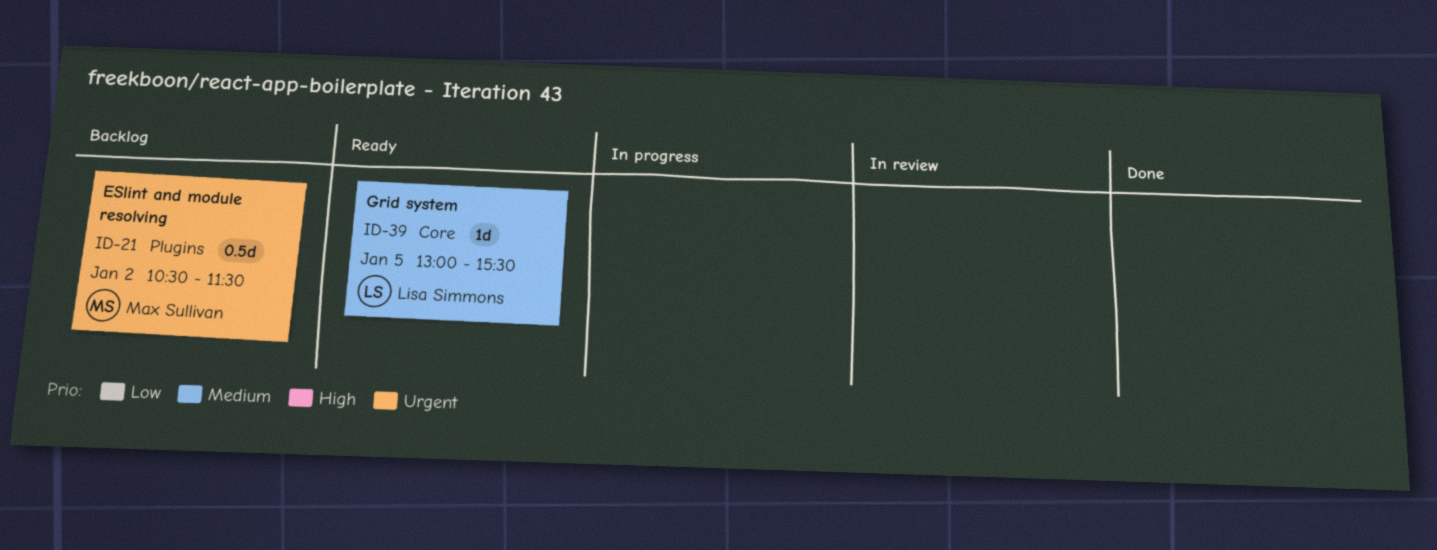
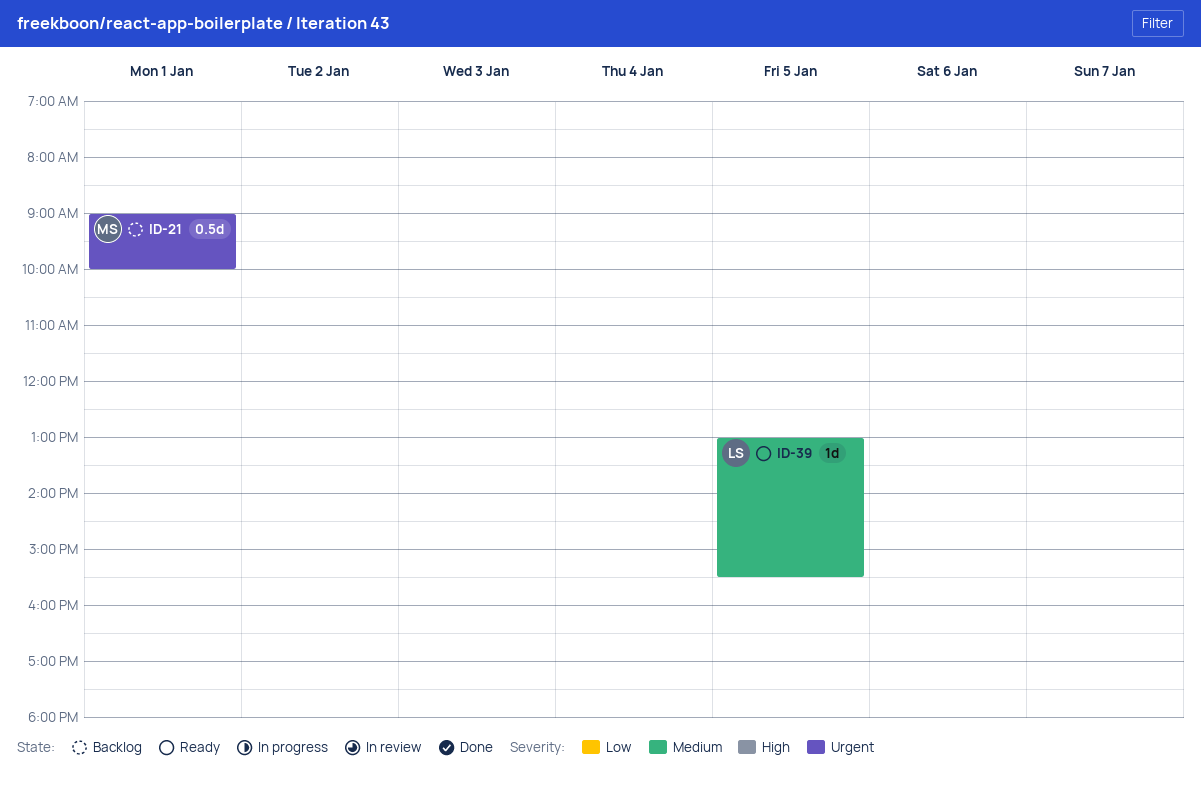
ID-21, day: Jan 2 -> Jan 1
ID-21, begins: 10:30 -> 09:00
ID-21, ends: 11:30 -> 10:00

